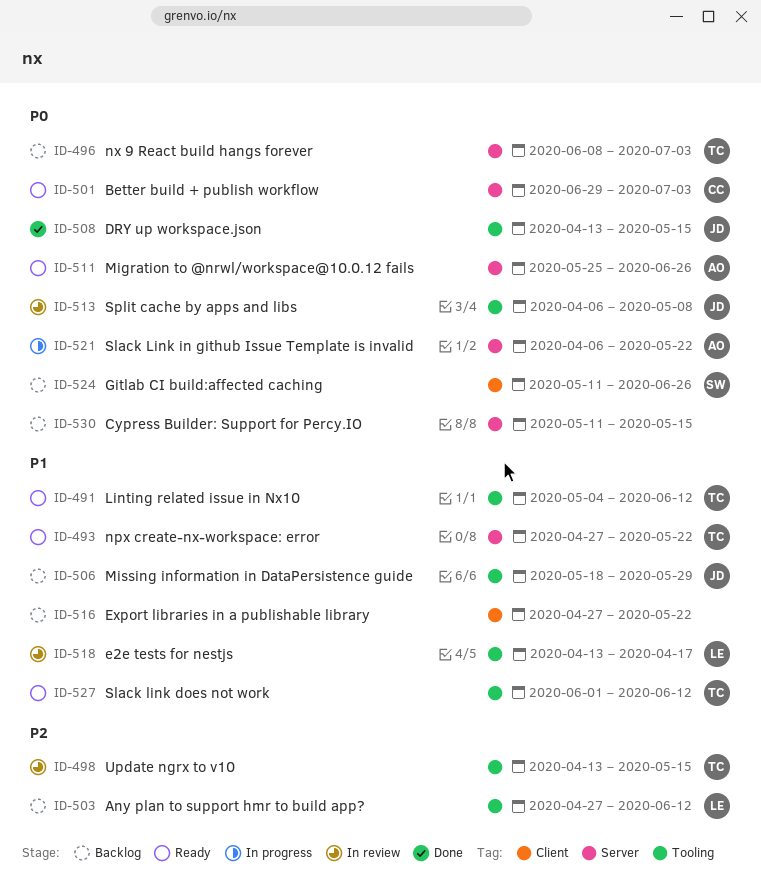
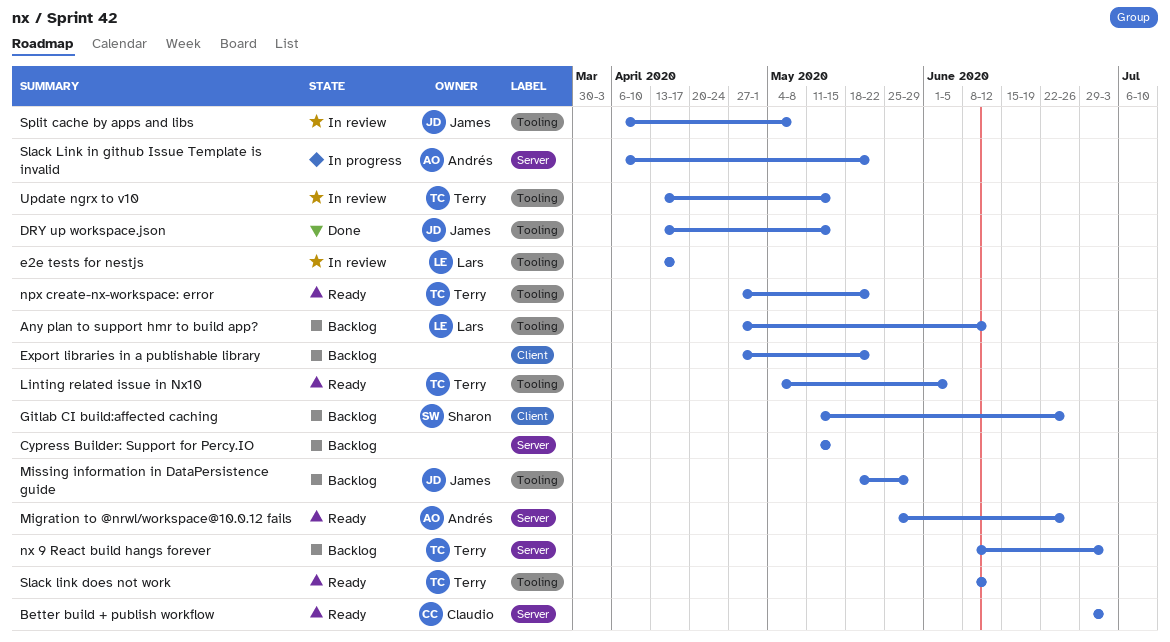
Linting related issue in Nx10, due: Jun 12 -> Jun 5
npx create-nx-workspace: error, label: Server -> Tooling
Slack link does not work, start: Jun 1 -> Jun 8

